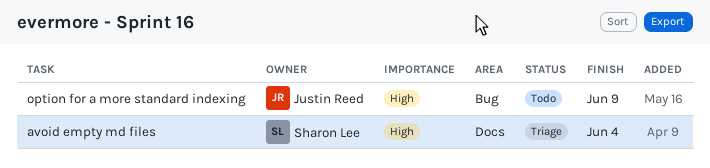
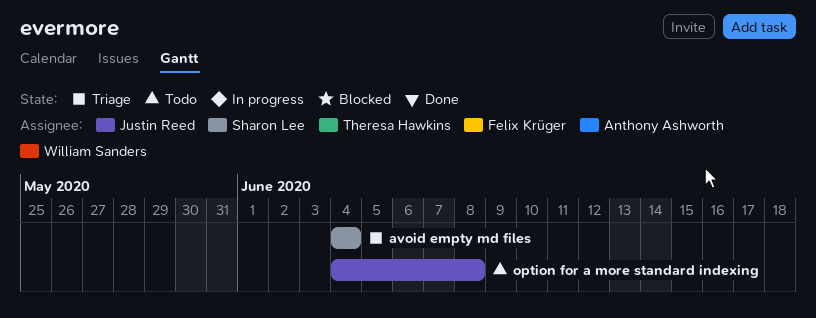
option for a more standard indexing, due: Jun 9 -> Jun 8

